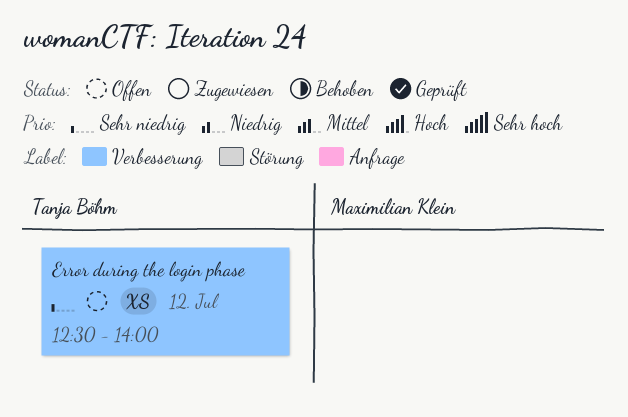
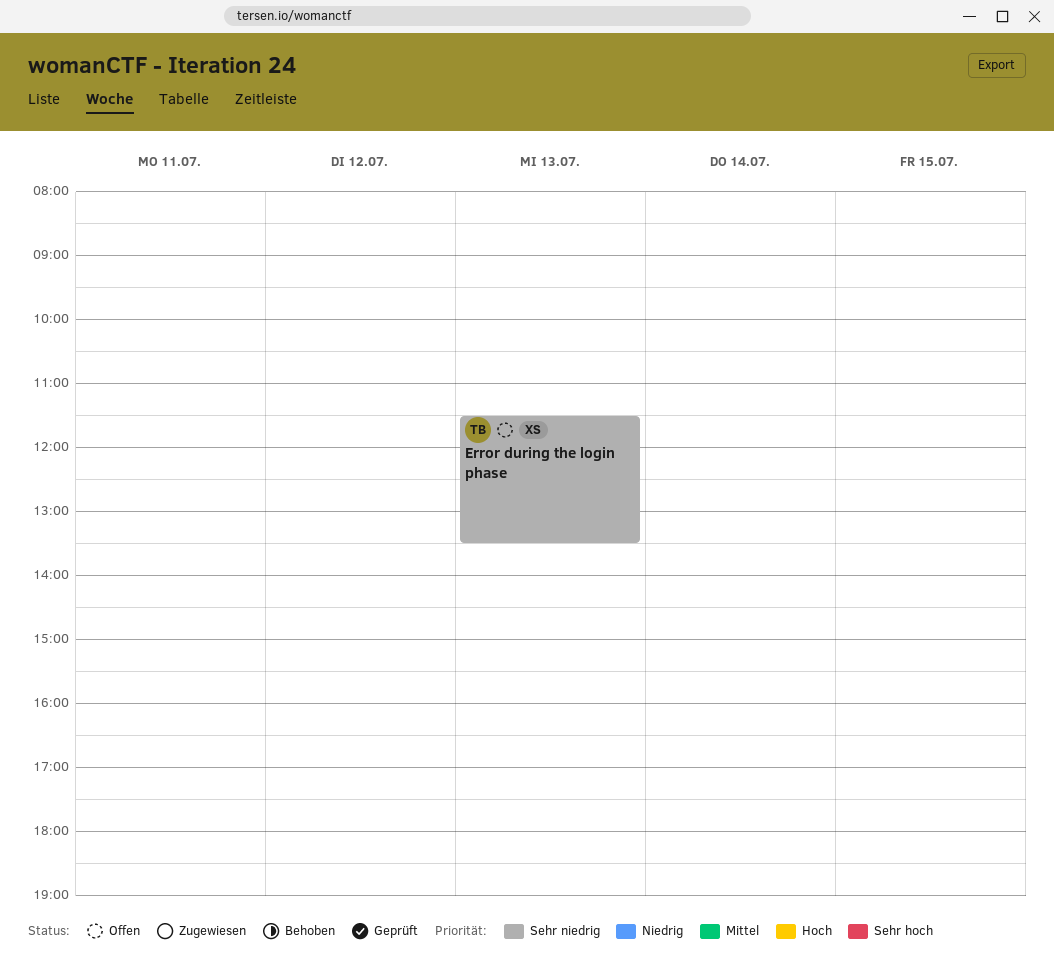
Error during the login phase, day: Jul 12 -> Jul 13
Error during the login phase, begins: 12:30 -> 11:30
Error during the login phase, ends: 14:00 -> 13:30

